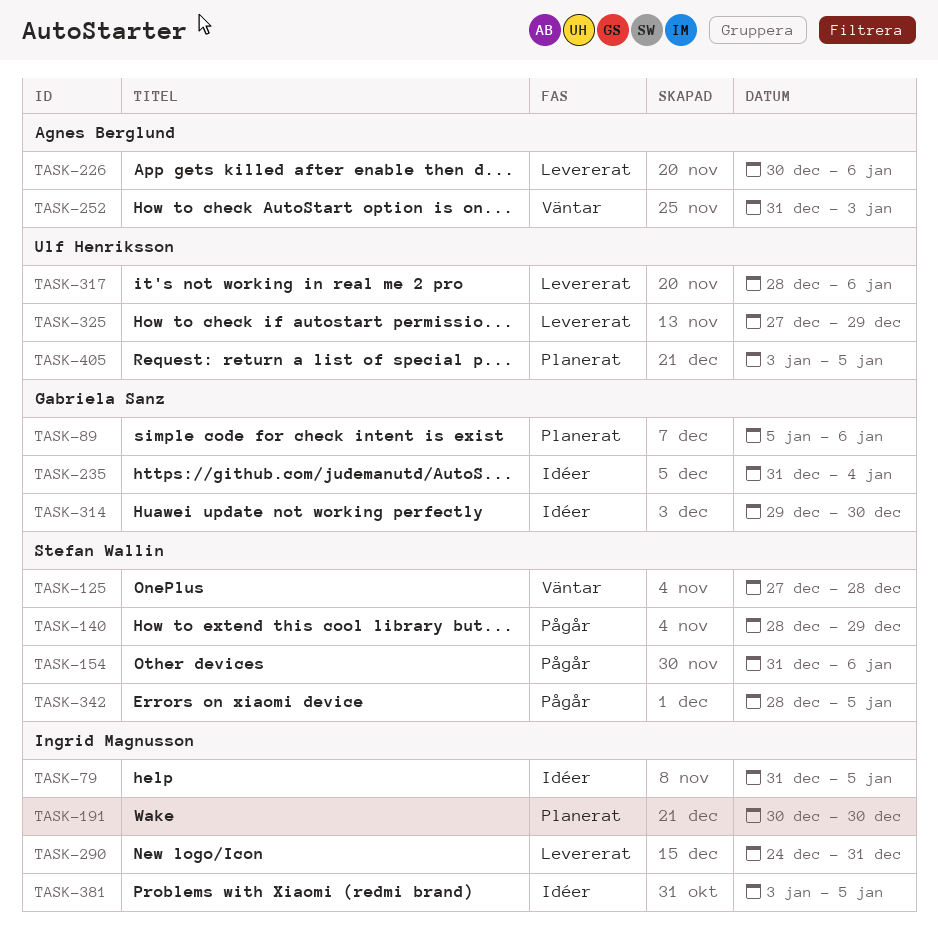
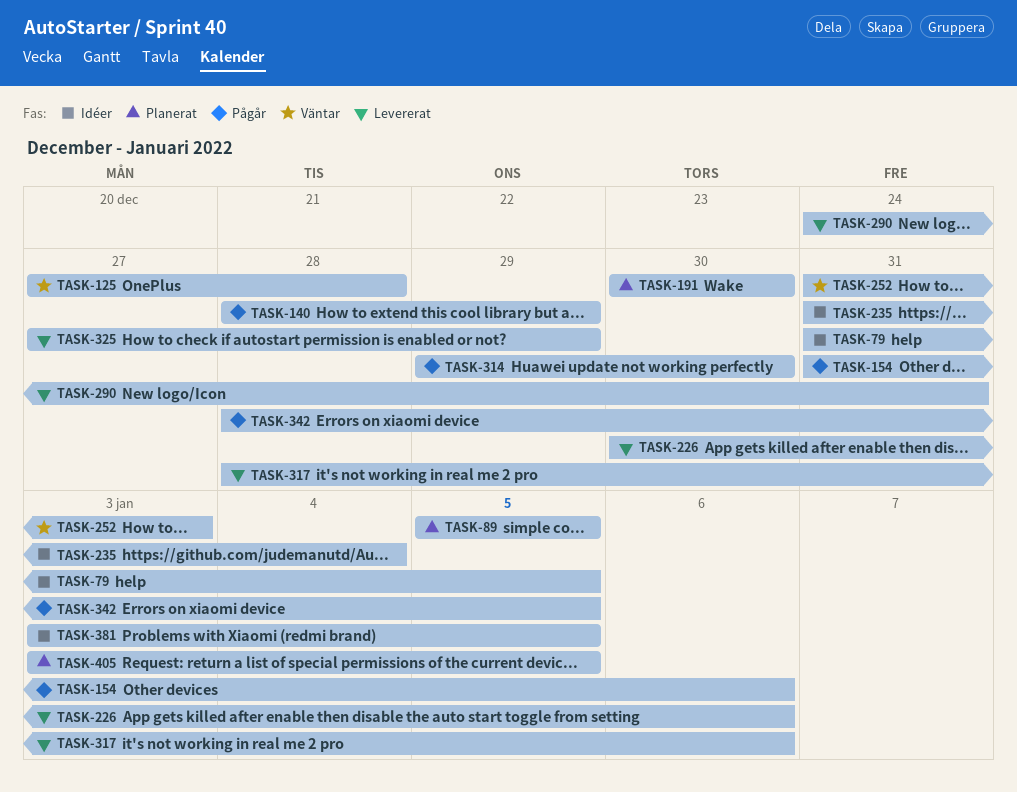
TASK-89, due: Jan 6 -> Jan 5
TASK-314, status: Idéer -> Pågår

